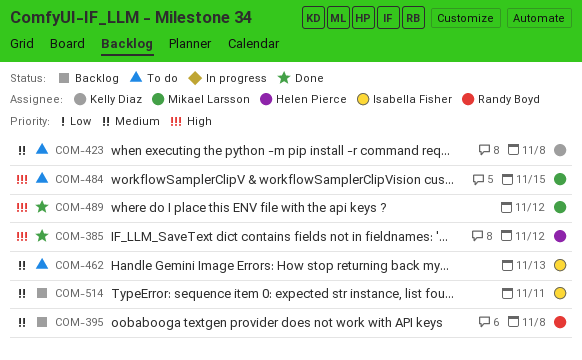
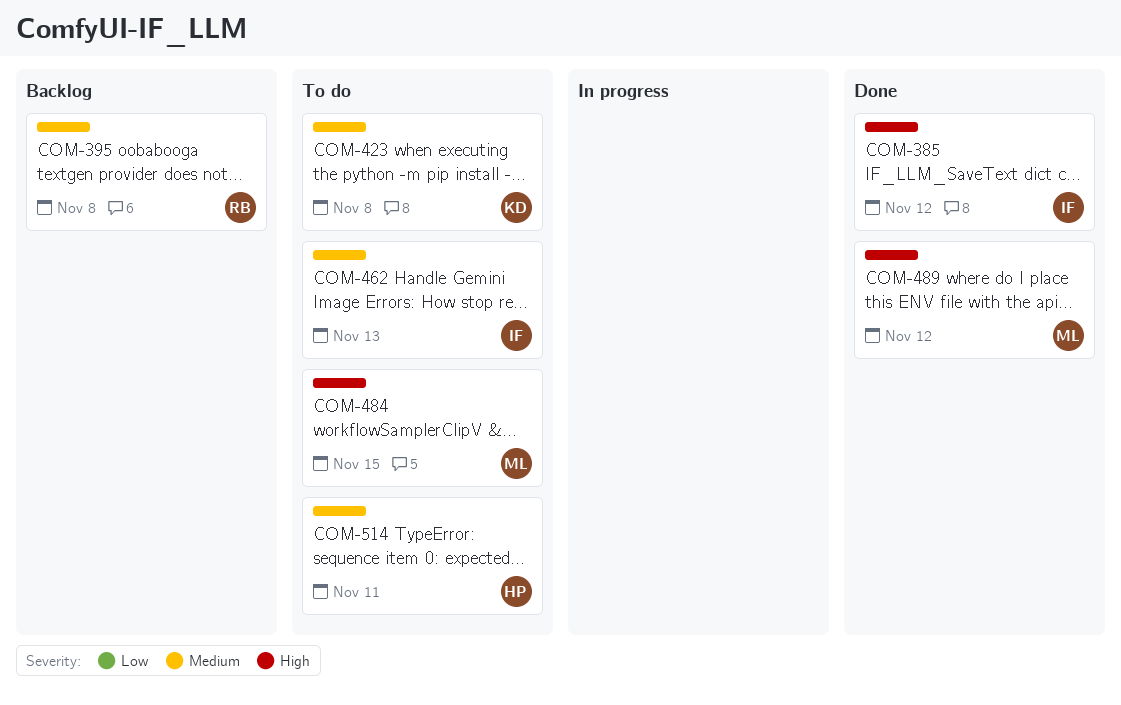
COM-385, owner: Helen Pierce -> Isabella Fisher
COM-514, status: Backlog -> To do
COM-514, owner: Isabella Fisher -> Helen Pierce

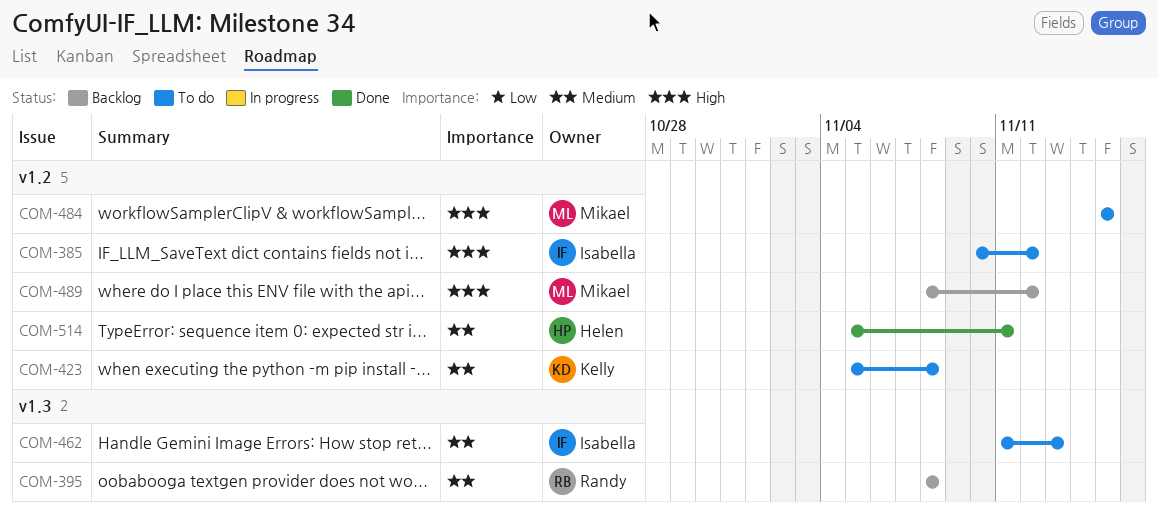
COM-385, status: Done -> To do
COM-489, status: Done -> Backlog
COM-514, status: To do -> Done

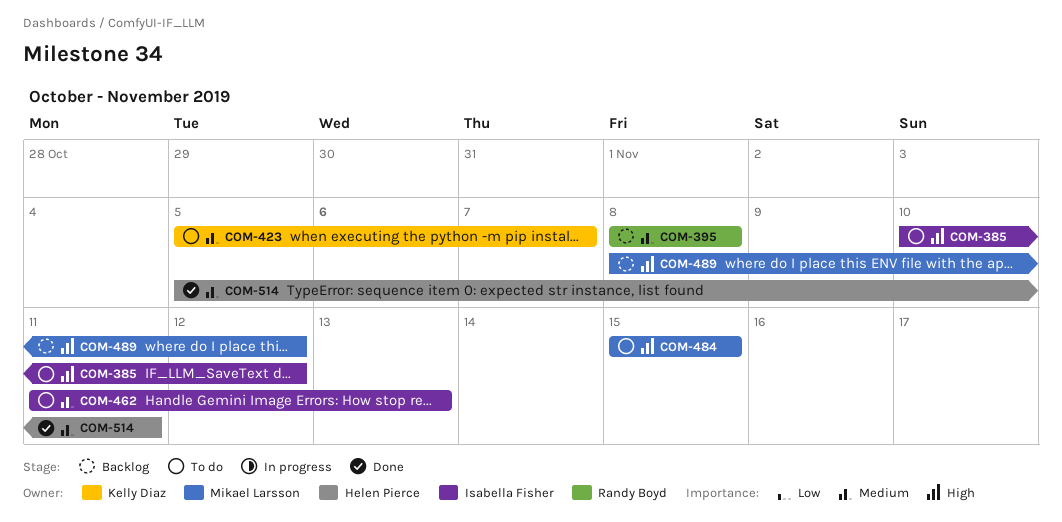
COM-423, due: Nov 8 -> Nov 7

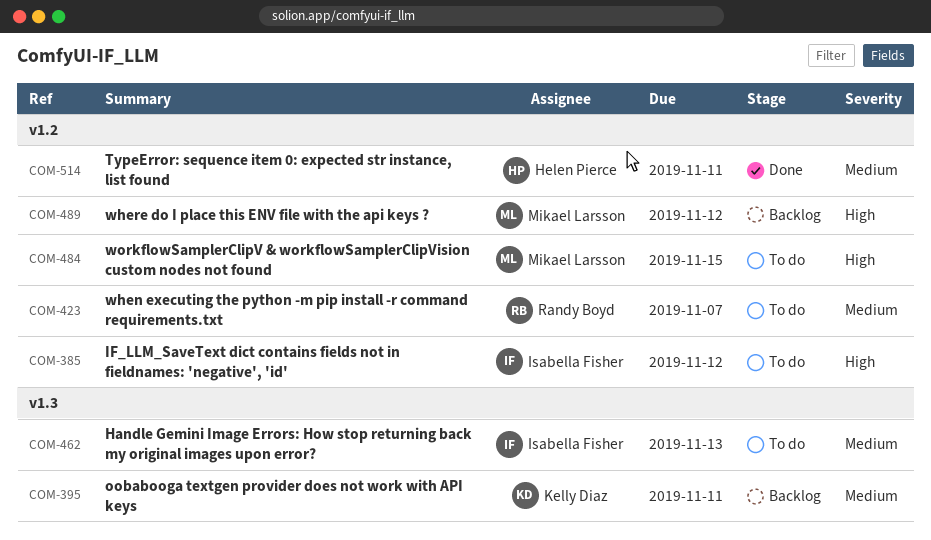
COM-395, owner: Randy Boyd -> Kelly Diaz
COM-395, due: Nov 8 -> Nov 11
COM-423, owner: Kelly Diaz -> Randy Boyd

